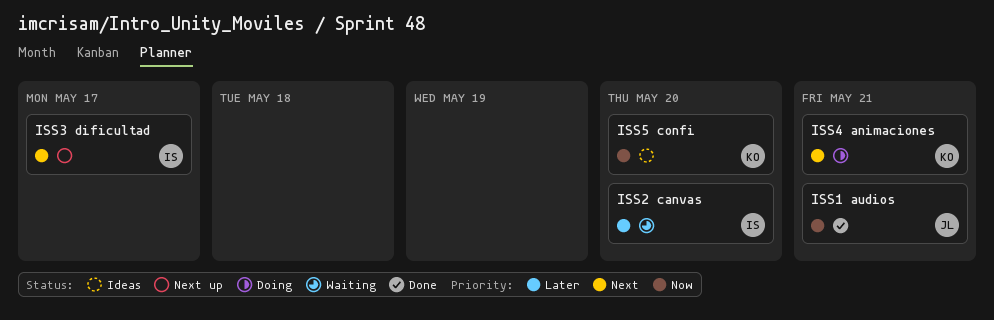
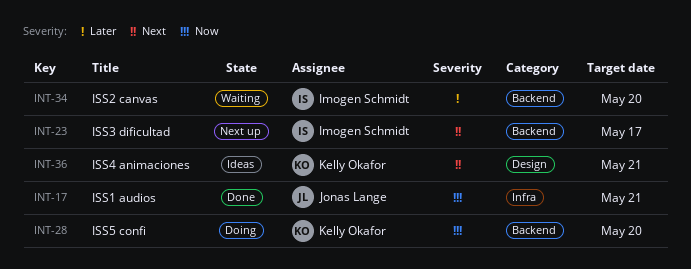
ISS4 animaciones, status: Doing -> Ideas
ISS5 confi, status: Ideas -> Doing

